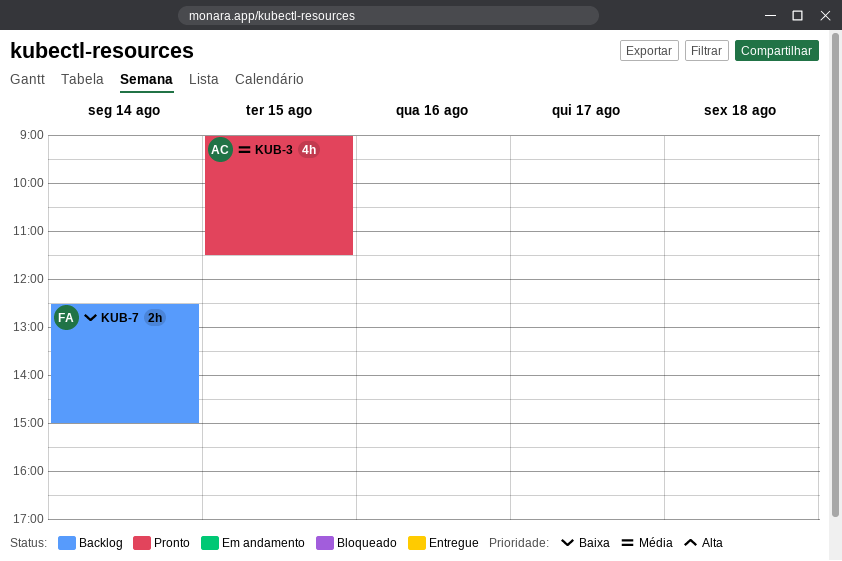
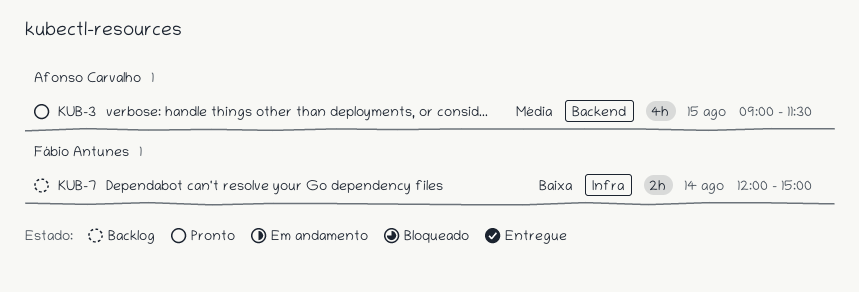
KUB-7, begins: 12:30 -> 12:00

